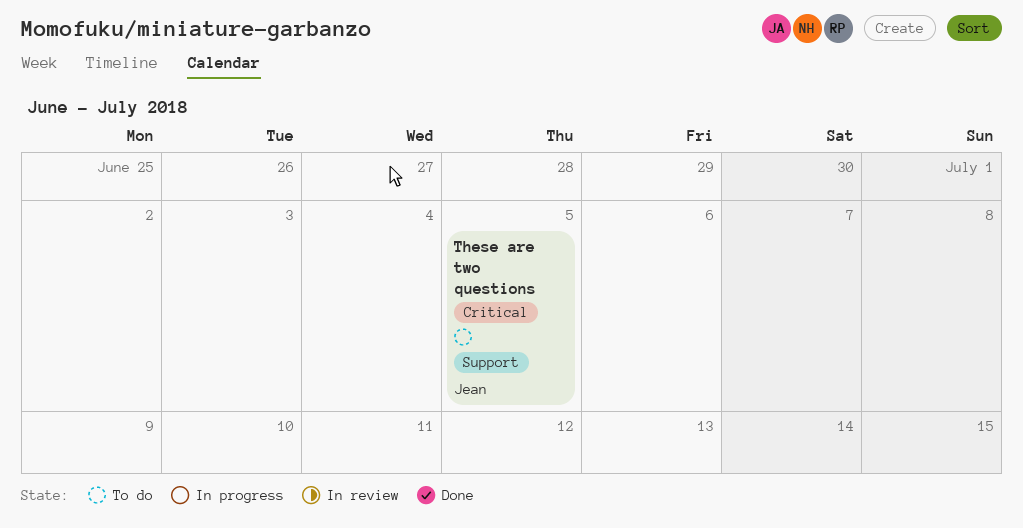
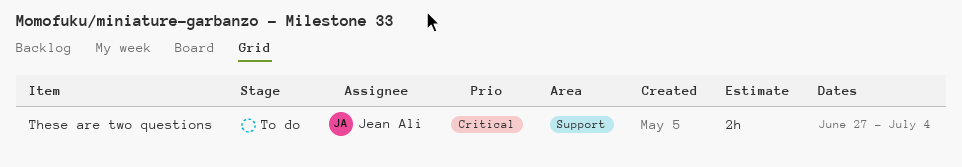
These are two questions, due: Jul 5 -> Jul 4

